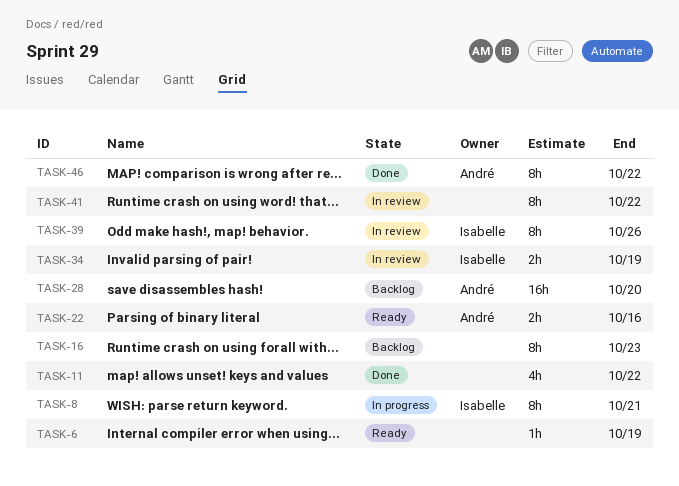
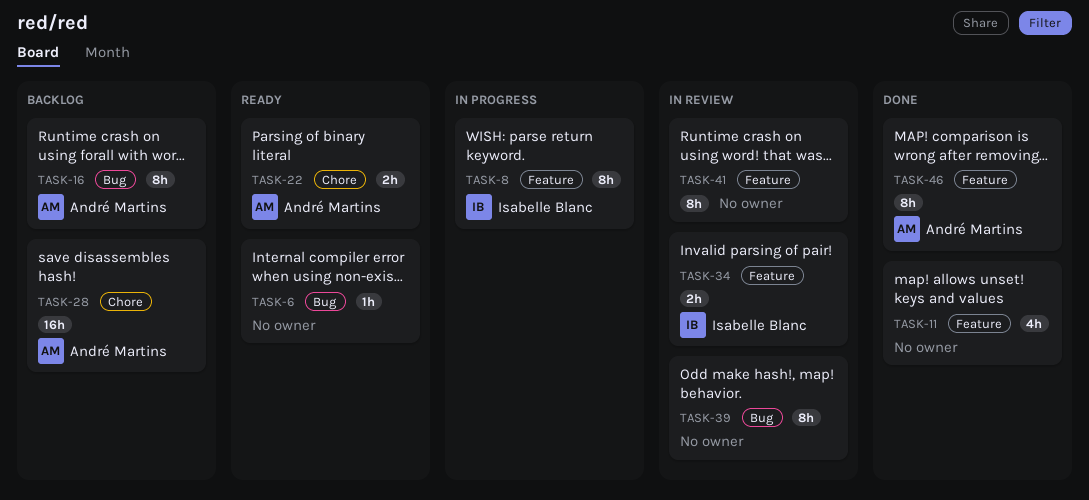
TASK-16, owner: none -> André Martins
TASK-39, owner: Isabelle Blanc -> none

